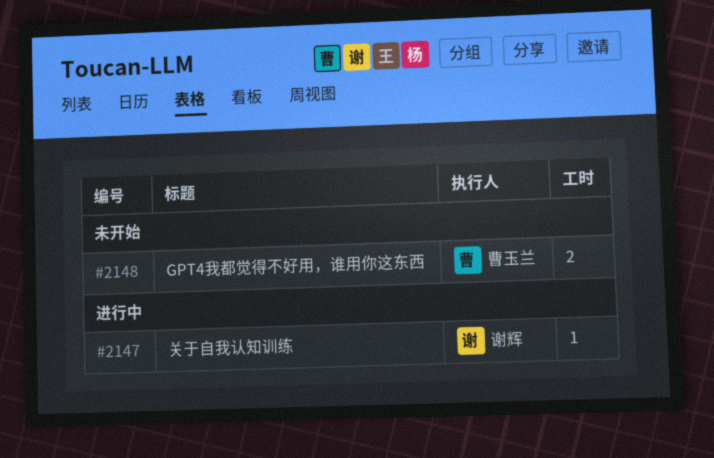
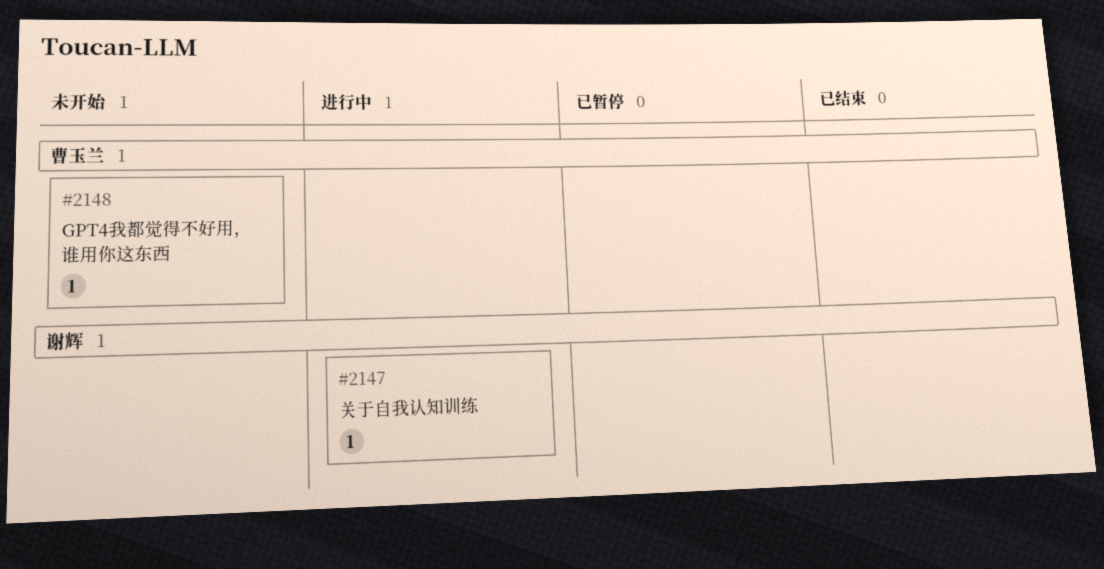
#2148, estimate: 2 -> 1

